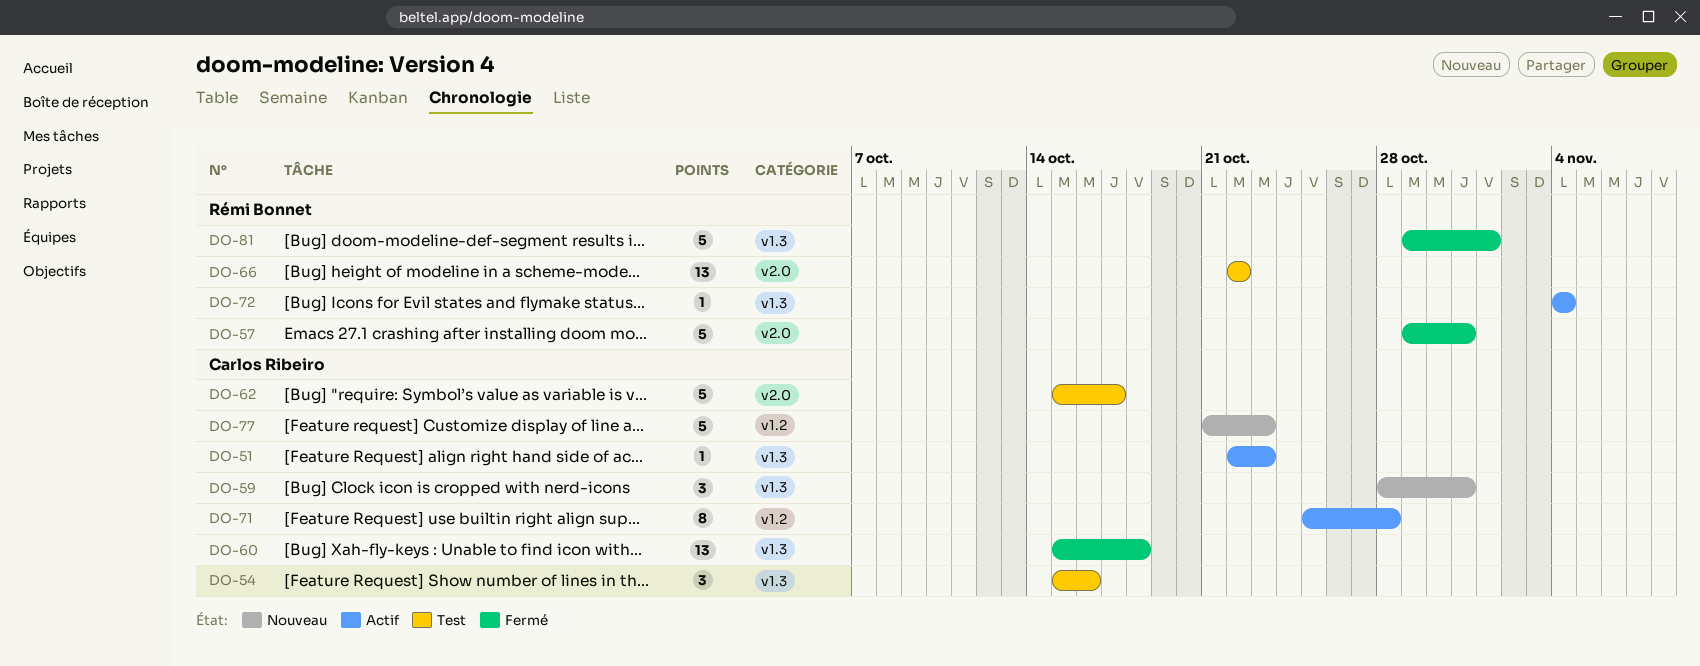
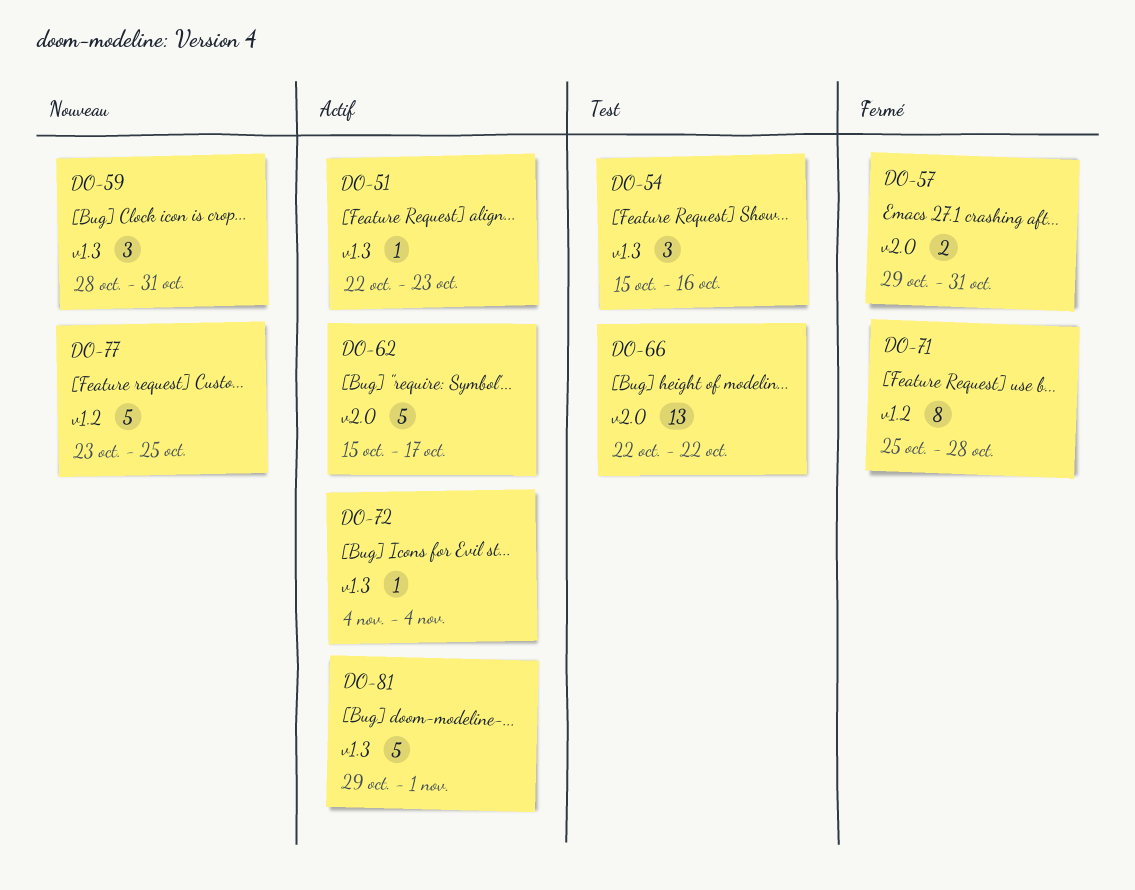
DO-57, estimate: 5 -> 2
DO-60: present -> none
DO-62, status: Test -> Actif
DO-71, status: Actif -> Fermé
DO-77, start: Oct 21 -> Oct 23
DO-77, due: Oct 23 -> Oct 25
DO-81, status: Fermé -> Actif

